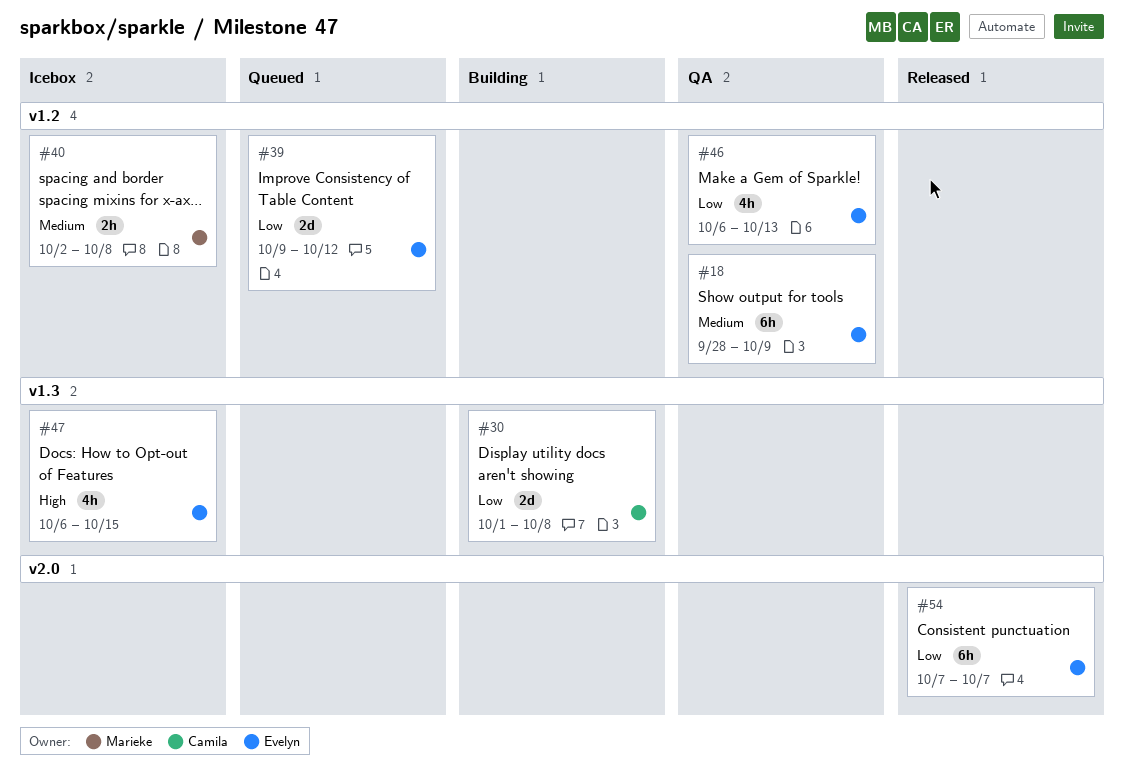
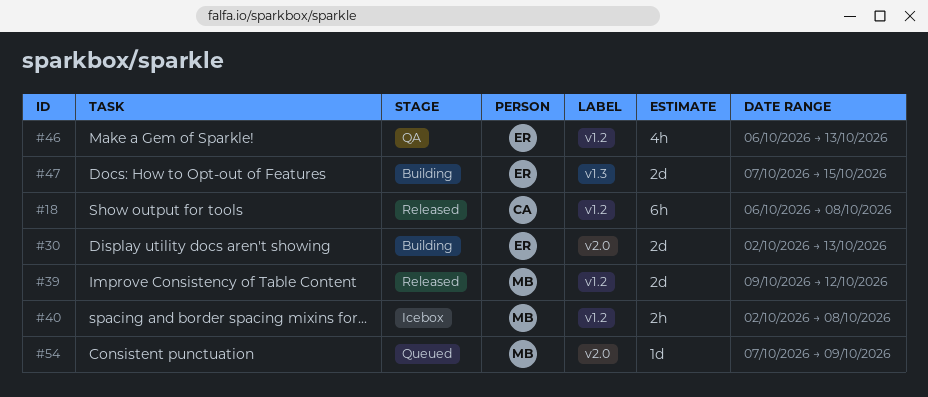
#18, status: QA -> Released
#18, owner: Evelyn -> Camila
#18, start: Sep 28 -> Oct 6
#18, due: Oct 9 -> Oct 8
#30, owner: Camila -> Evelyn
#30, label: v1.3 -> v2.0
#30, start: Oct 1 -> Oct 2
#30, due: Oct 8 -> Oct 13
#39, status: Queued -> Released
#39, owner: Evelyn -> Marieke
#47, status: Icebox -> Building
#47, estimate: 4h -> 2d
#47, start: Oct 6 -> Oct 7
#54, status: Released -> Queued
#54, owner: Evelyn -> Marieke
#54, estimate: 6h -> 1d
#54, due: Oct 7 -> Oct 9

